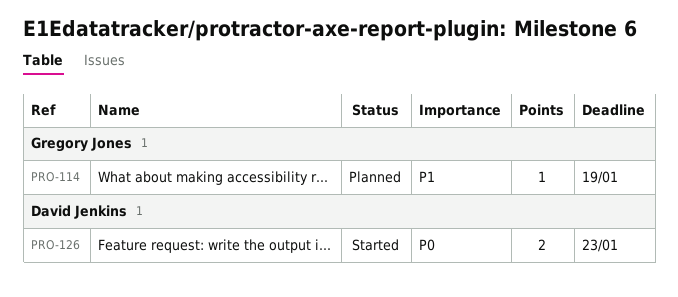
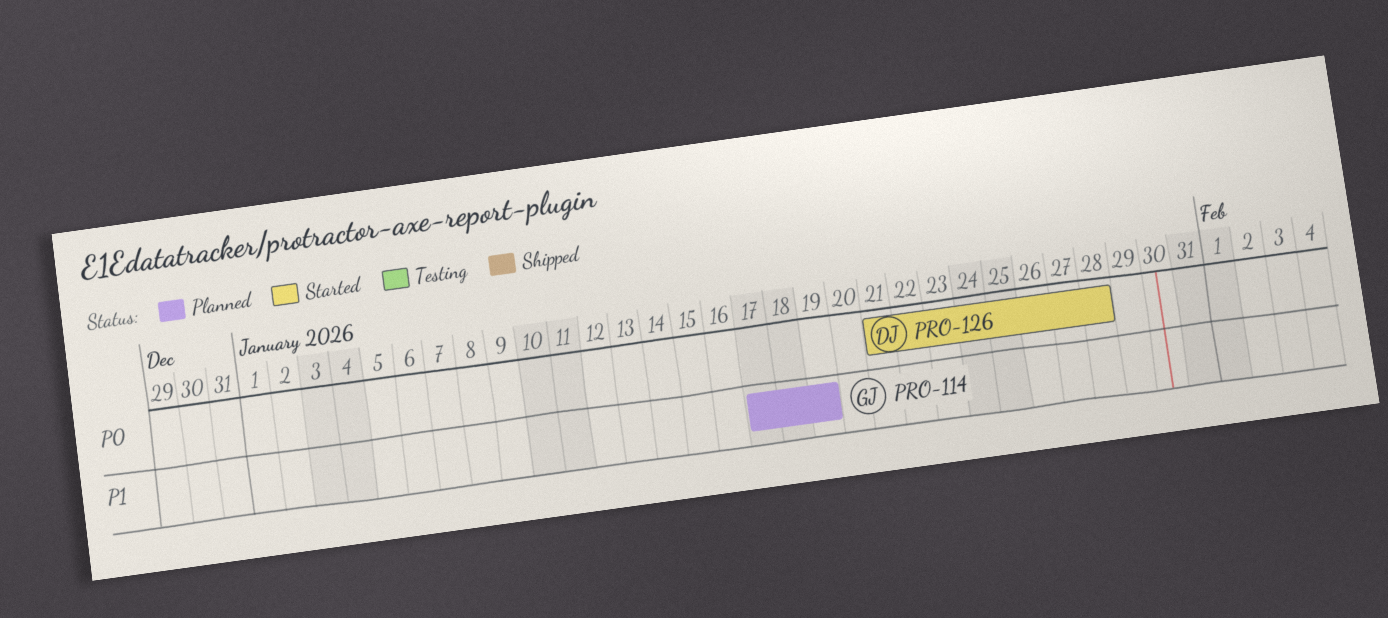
PRO-126, due: Jan 23 -> Jan 28

